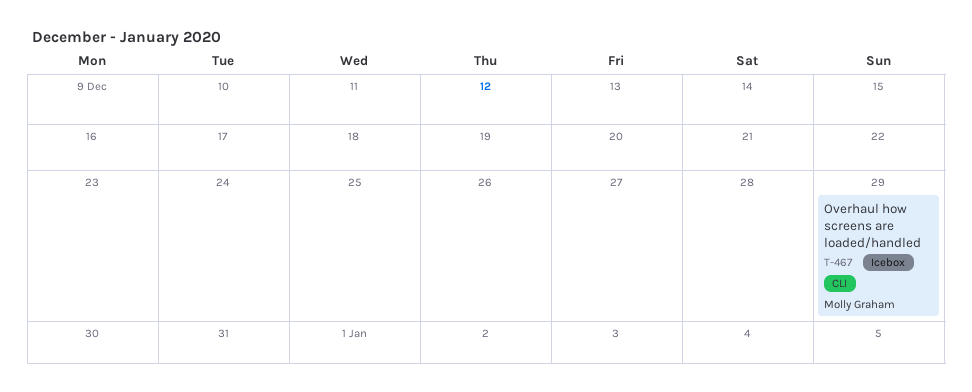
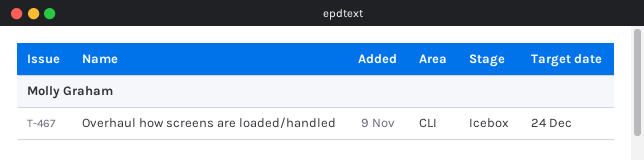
T-467, due: Dec 29 -> Dec 24

